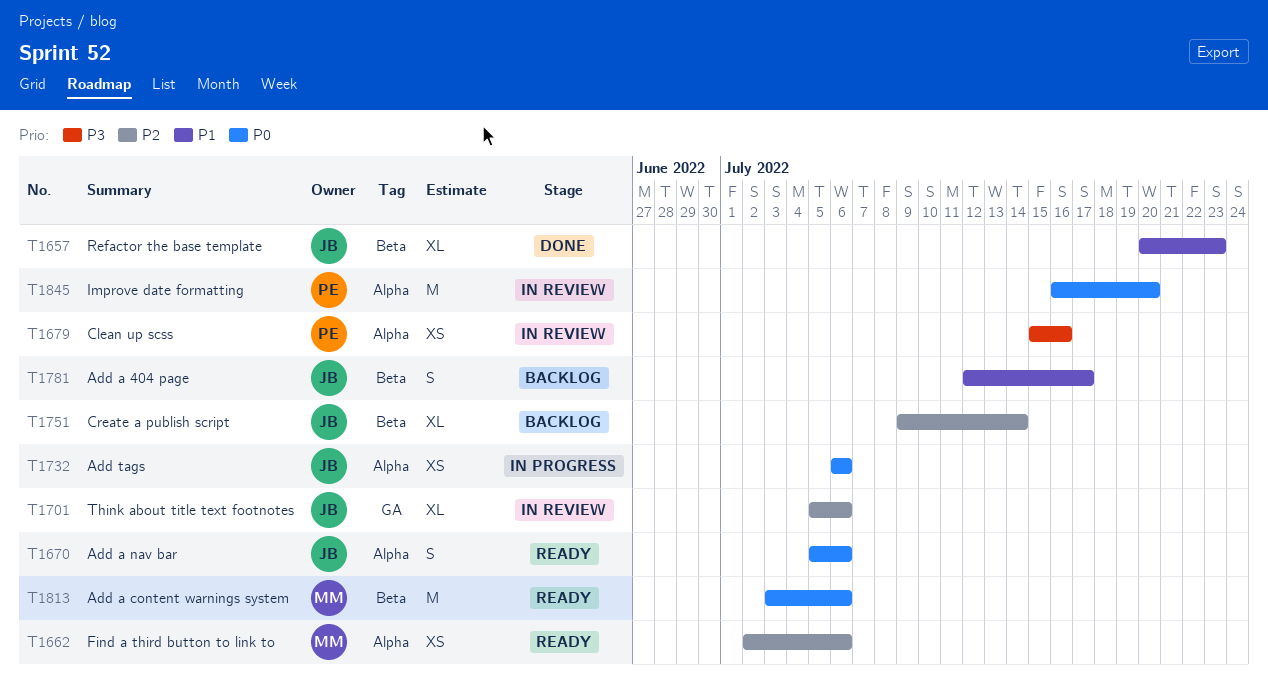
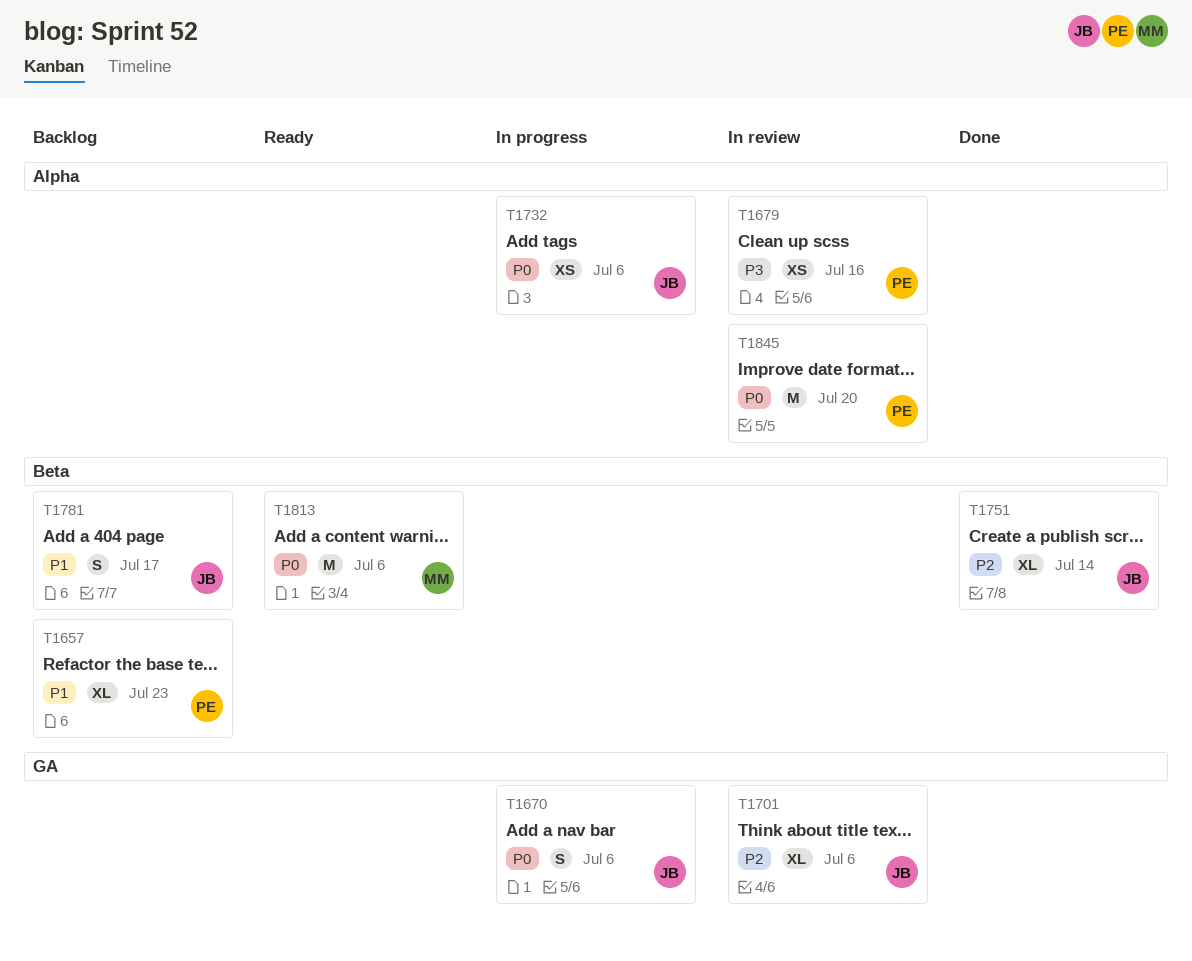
T1657, status: Done -> Backlog
T1657, owner: JB -> PE
T1662: present -> none
T1670, status: Ready -> In progress
T1670, label: Alpha -> GA
T1751, status: Backlog -> Done

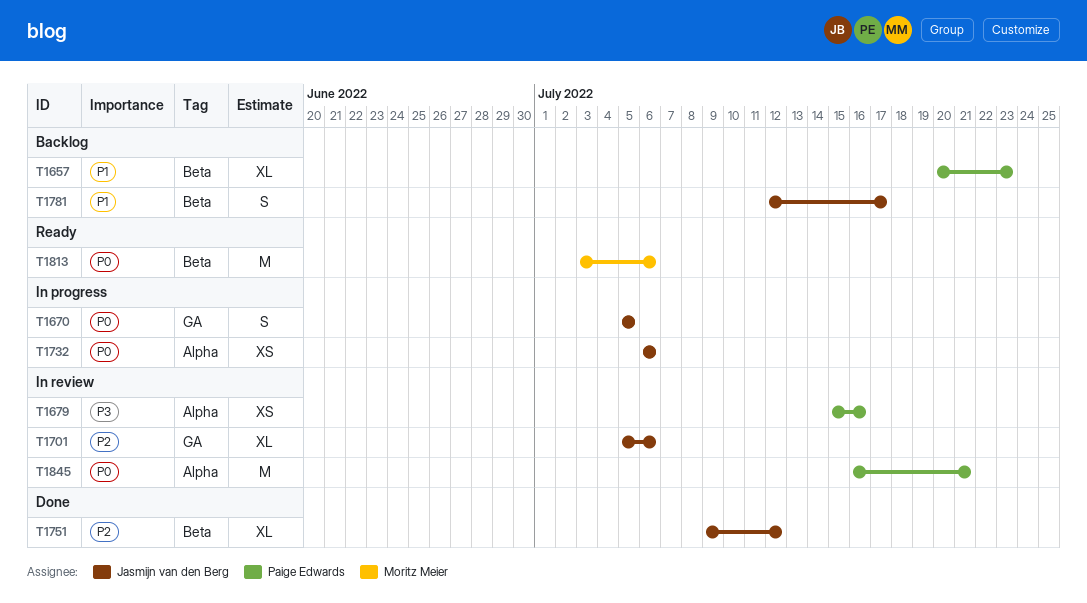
T1670, due: Jul 6 -> Jul 5
T1751, due: Jul 14 -> Jul 12
T1845, due: Jul 20 -> Jul 21

